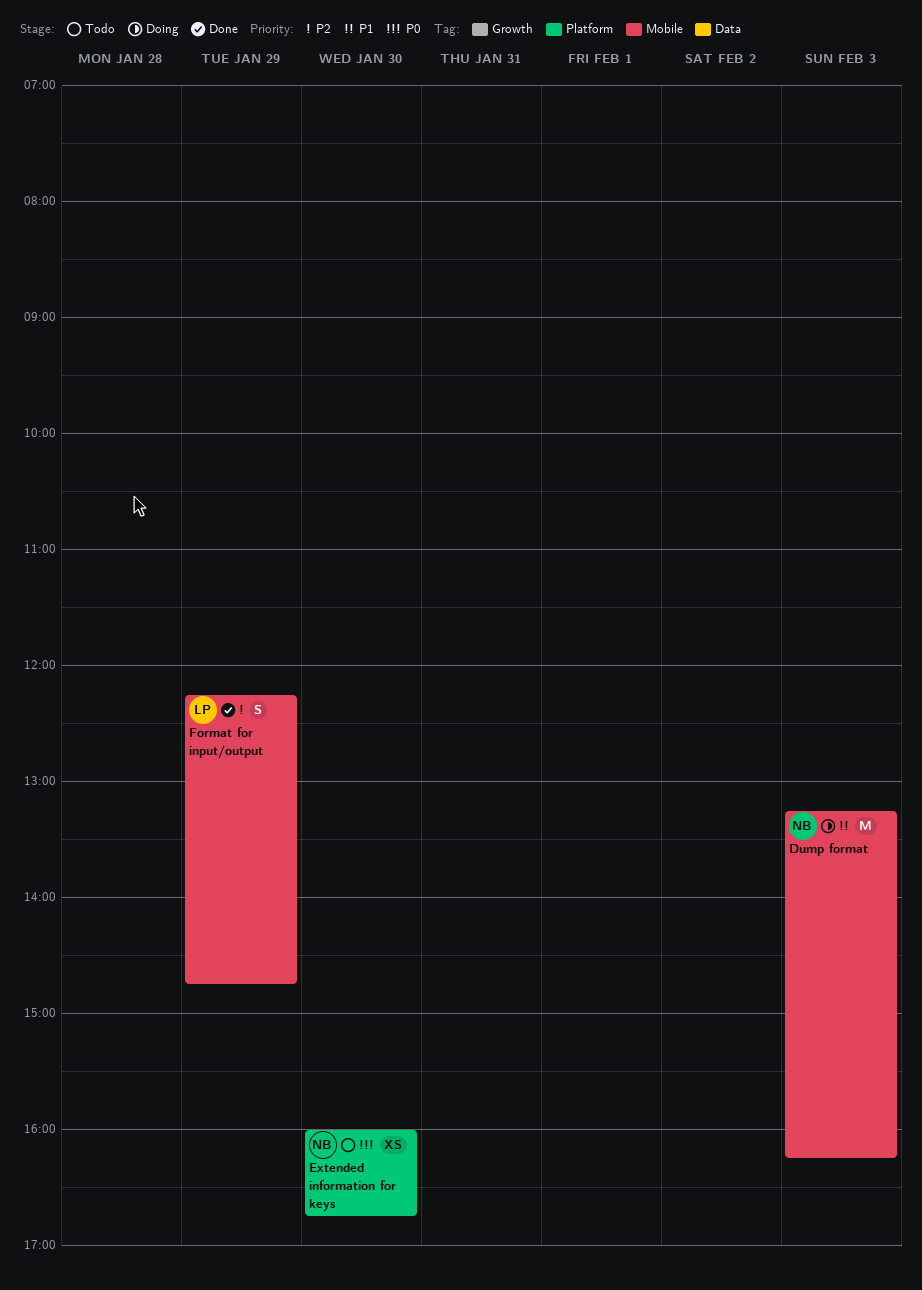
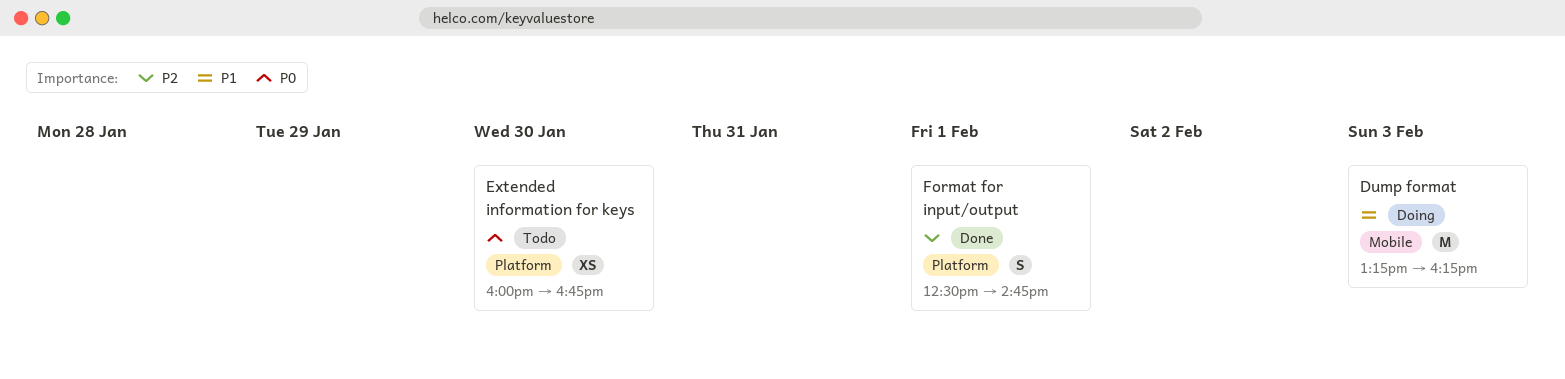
Format for input/output, label: Mobile -> Platform
Format for input/output, day: Jan 29 -> Feb 1
Format for input/output, begins: 12:15 -> 12:30

